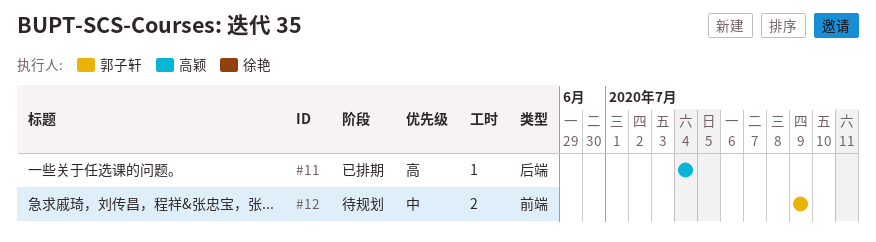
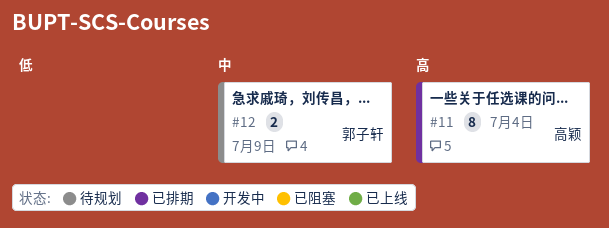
#11, estimate: 1 -> 8

